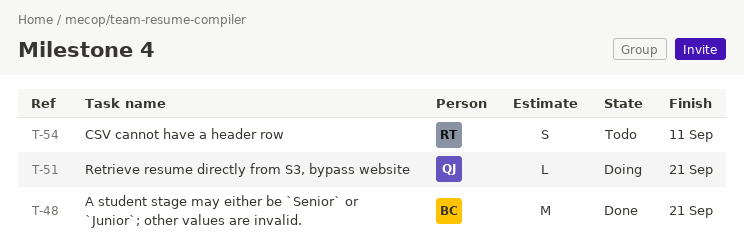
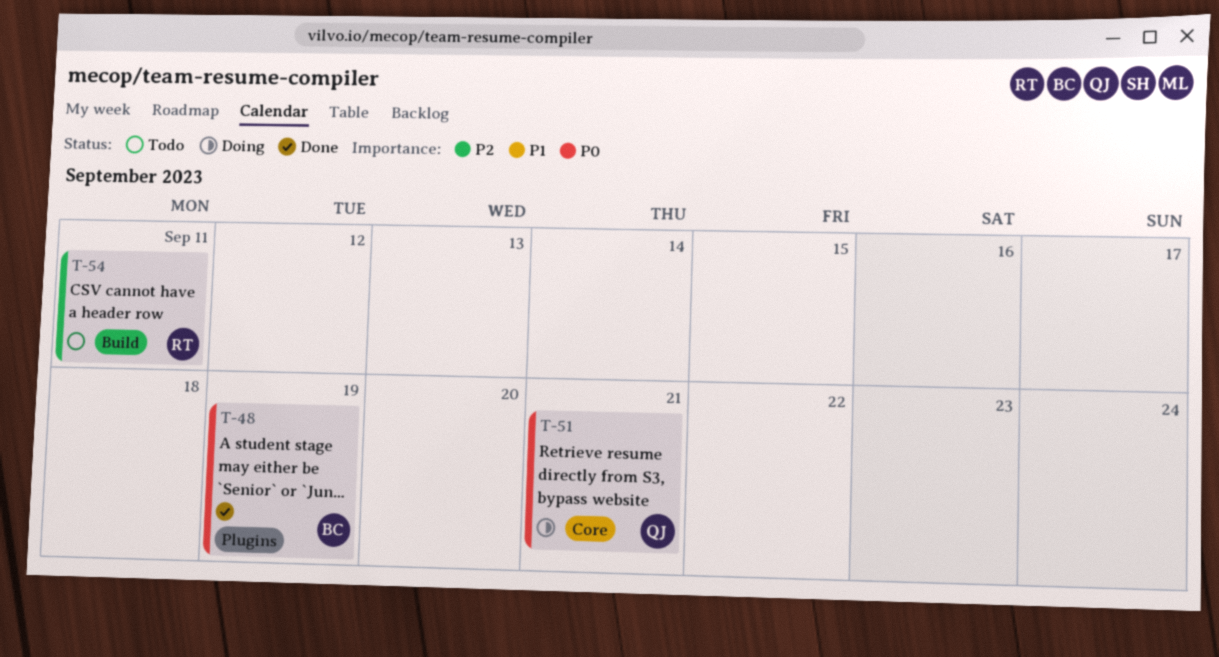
T-48, due: Sep 21 -> Sep 19

